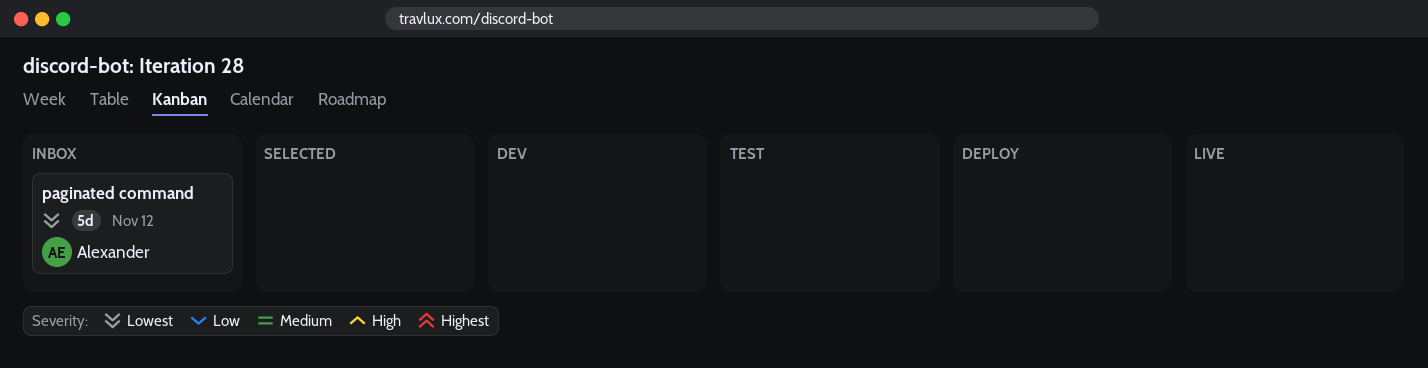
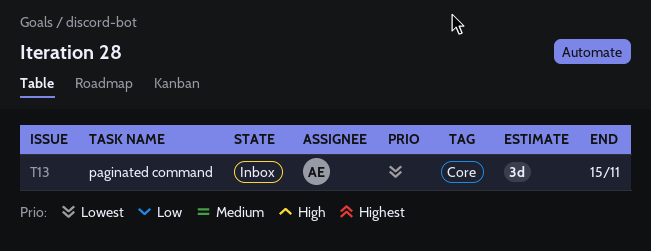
paginated command, estimate: 5d -> 3d
paginated command, due: Nov 12 -> Nov 15

